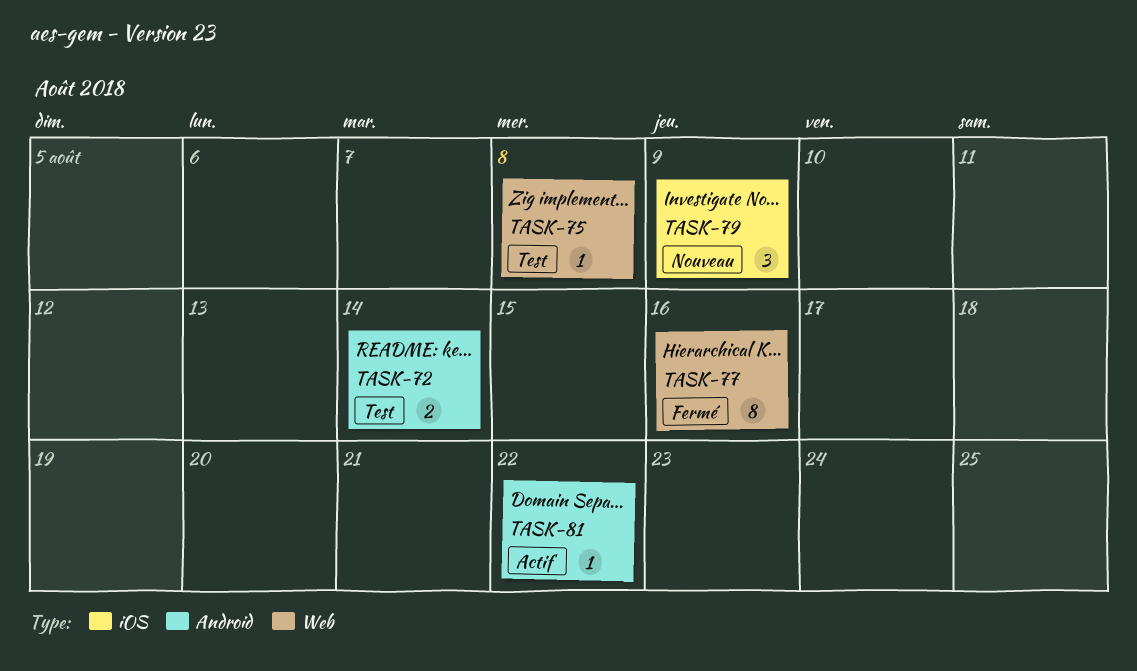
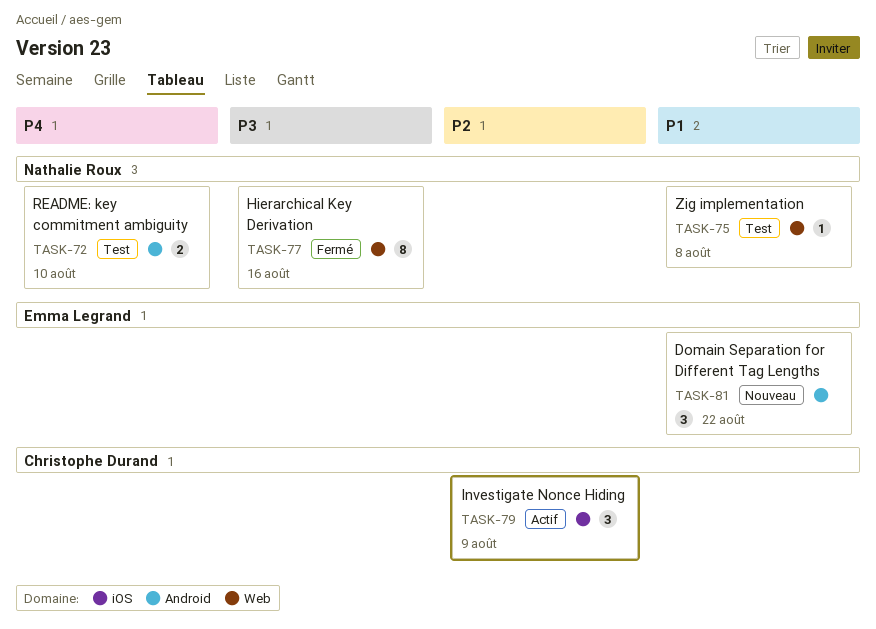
TASK-72, due: Aug 14 -> Aug 10
TASK-79, status: Nouveau -> Actif
TASK-81, status: Actif -> Nouveau
TASK-81, estimate: 1 -> 3

